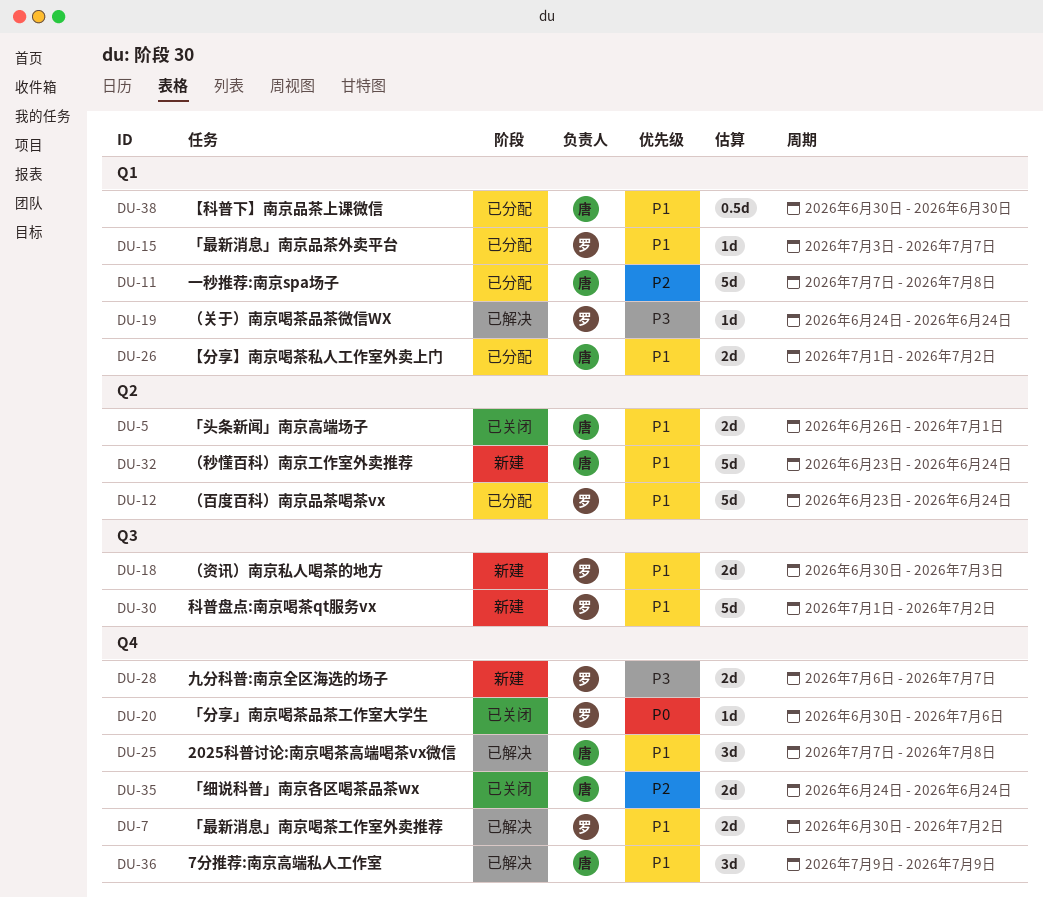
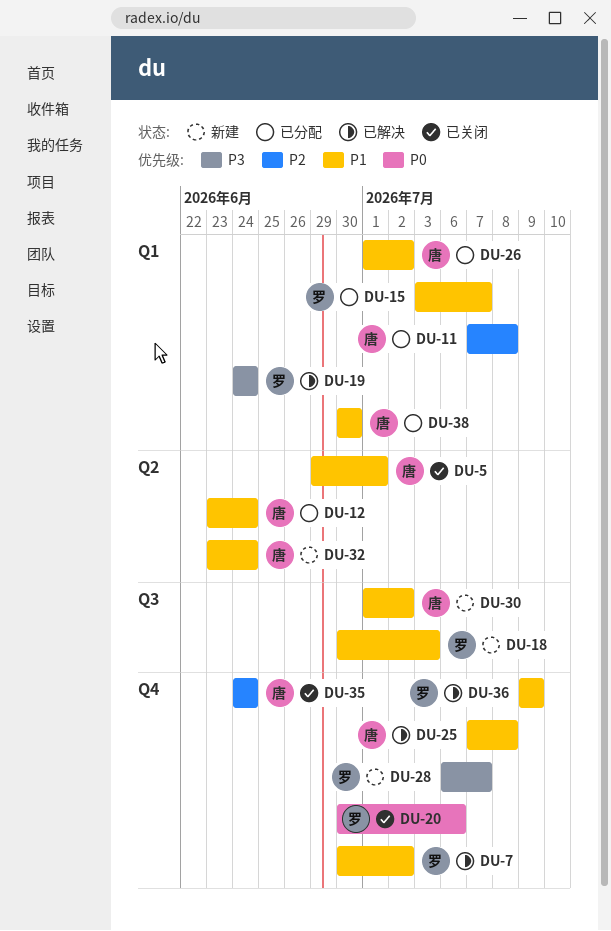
DU-5, start: Jun 26 -> Jun 29
DU-12, owner: 罗 -> 唐
DU-30, owner: 罗 -> 唐
DU-36, owner: 唐 -> 罗

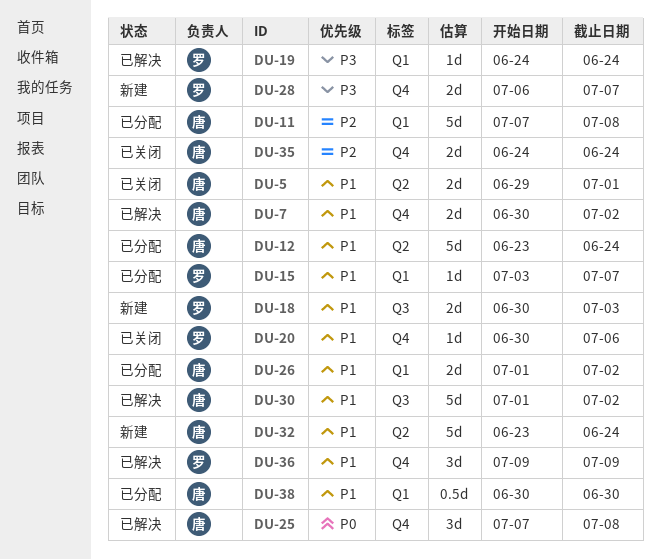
DU-7, owner: 罗 -> 唐
DU-20, priority: P0 -> P1
DU-25, priority: P1 -> P0
DU-30, status: 新建 -> 已解决

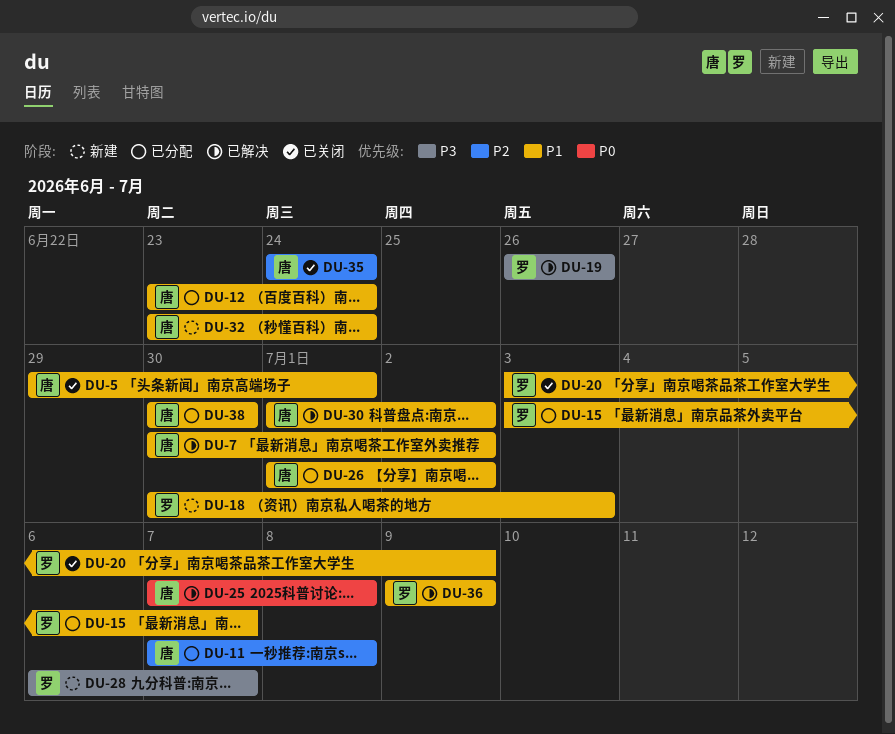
DU-19, start: Jun 24 -> Jun 26
DU-19, due: Jun 24 -> Jun 26
DU-20, start: Jun 30 -> Jul 3
DU-20, due: Jul 6 -> Jul 9

